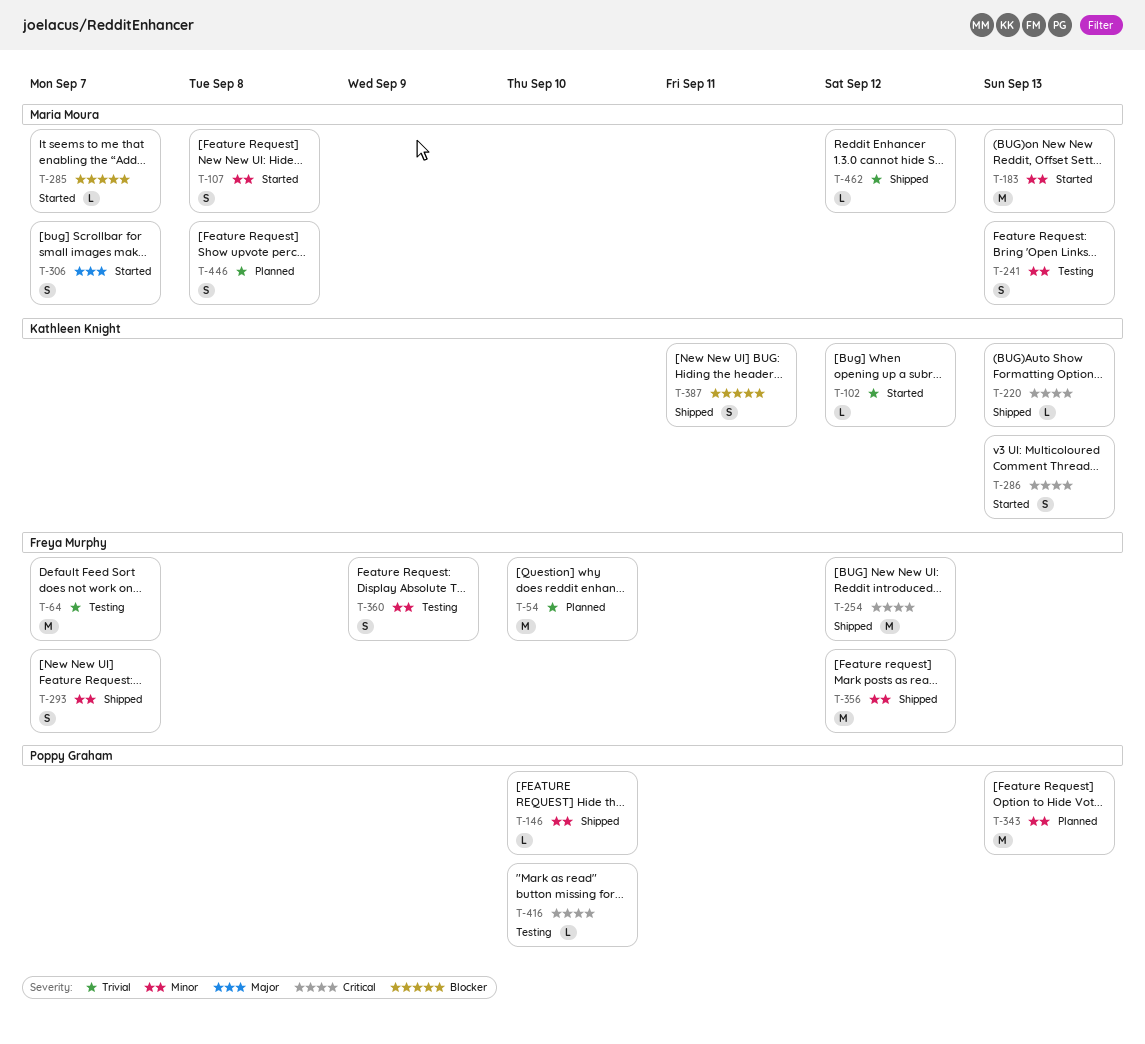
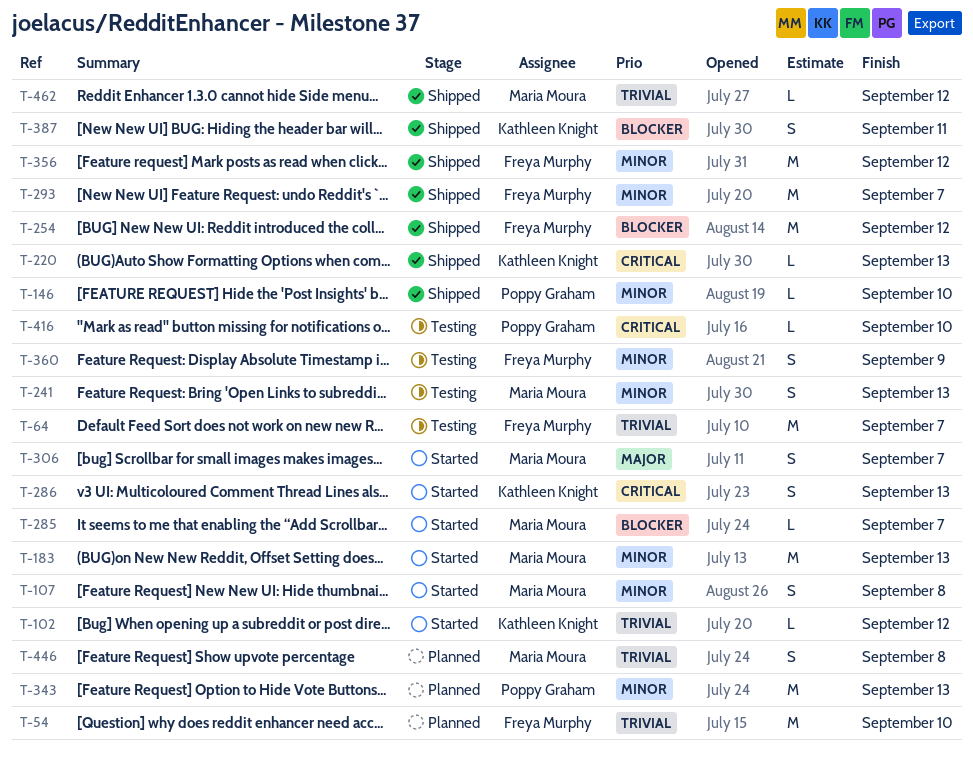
T-254, priority: Critical -> Blocker
T-293, estimate: S -> M

